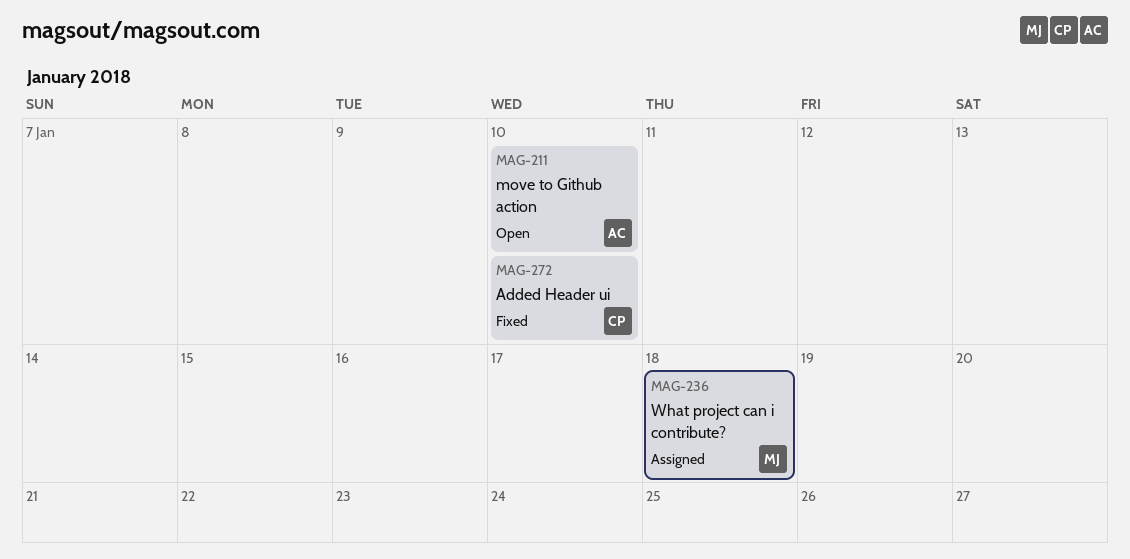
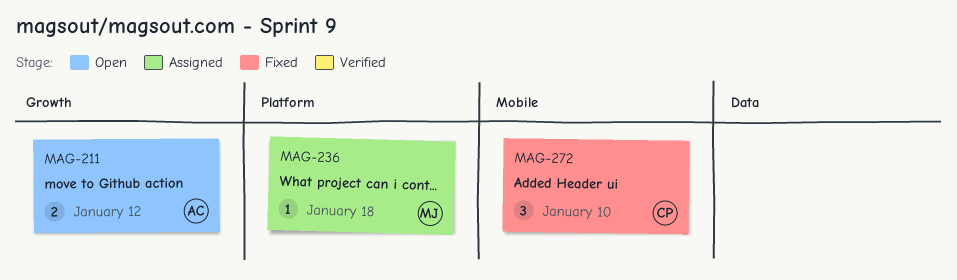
MAG-211, due: Jan 10 -> Jan 12

